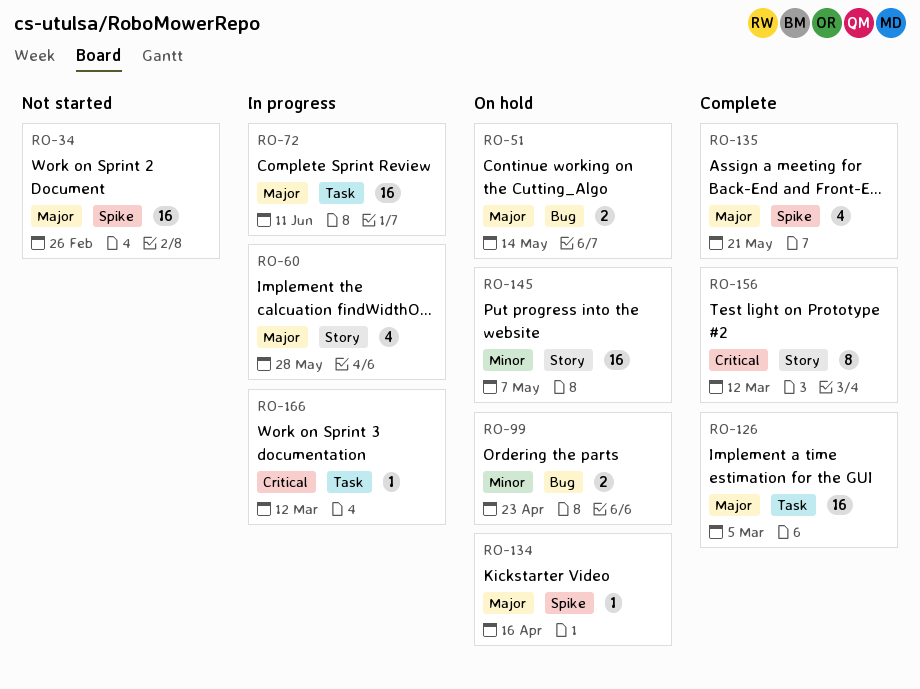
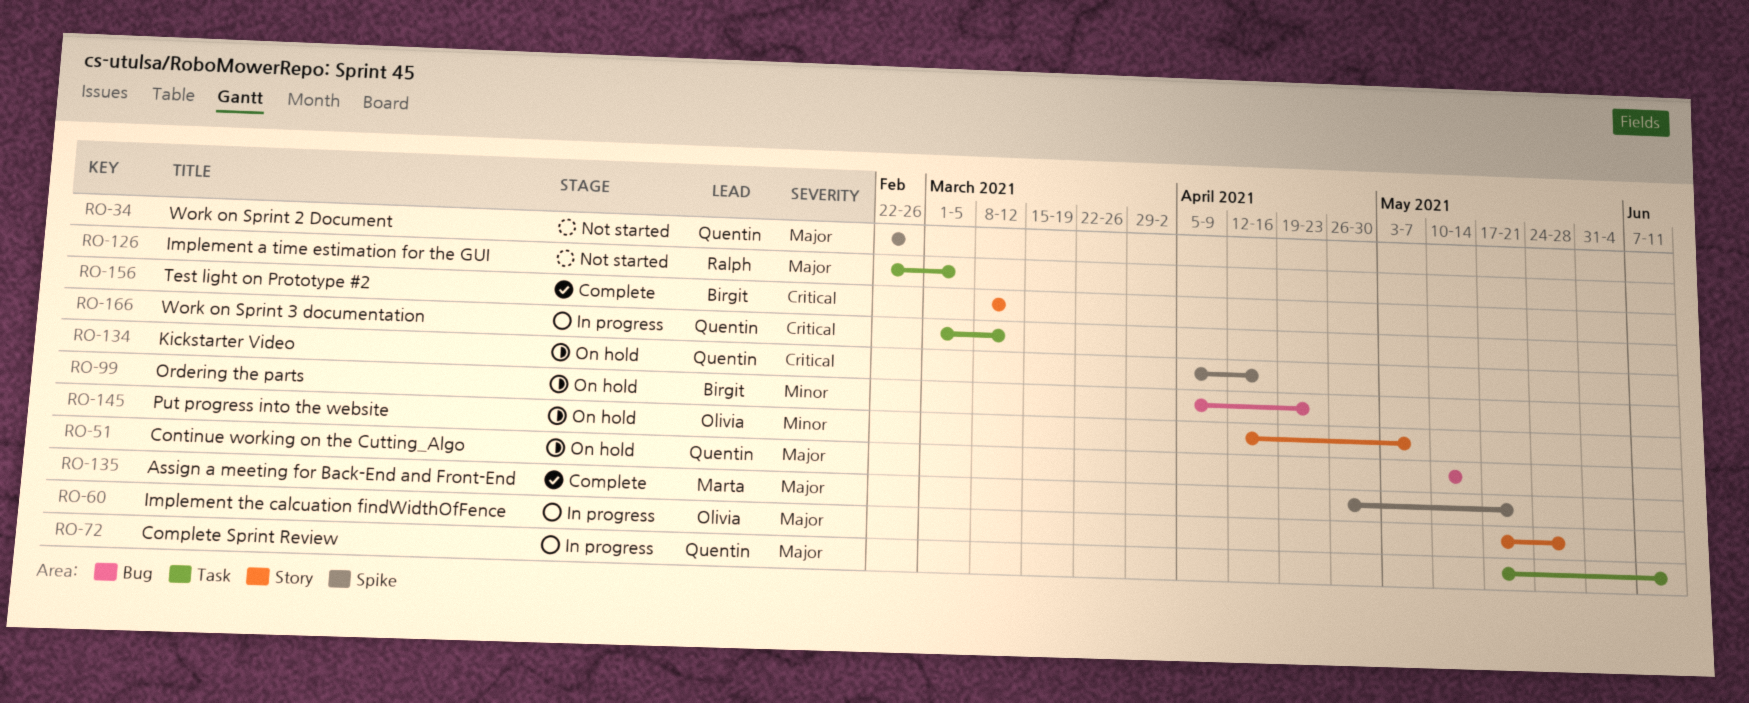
RO-126, status: Complete -> Not started
RO-134, priority: Major -> Critical

